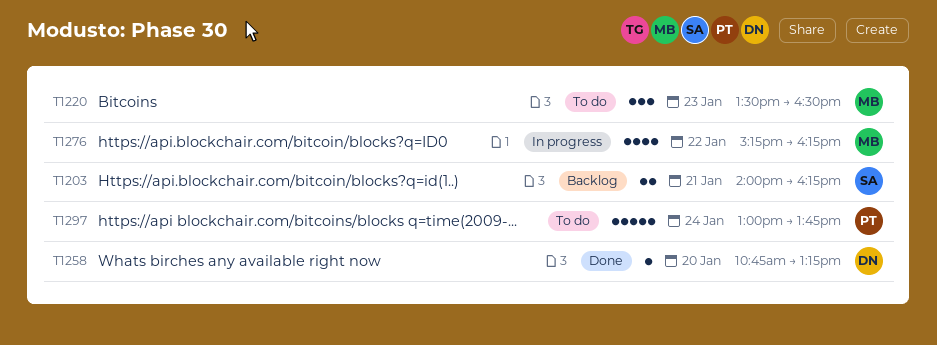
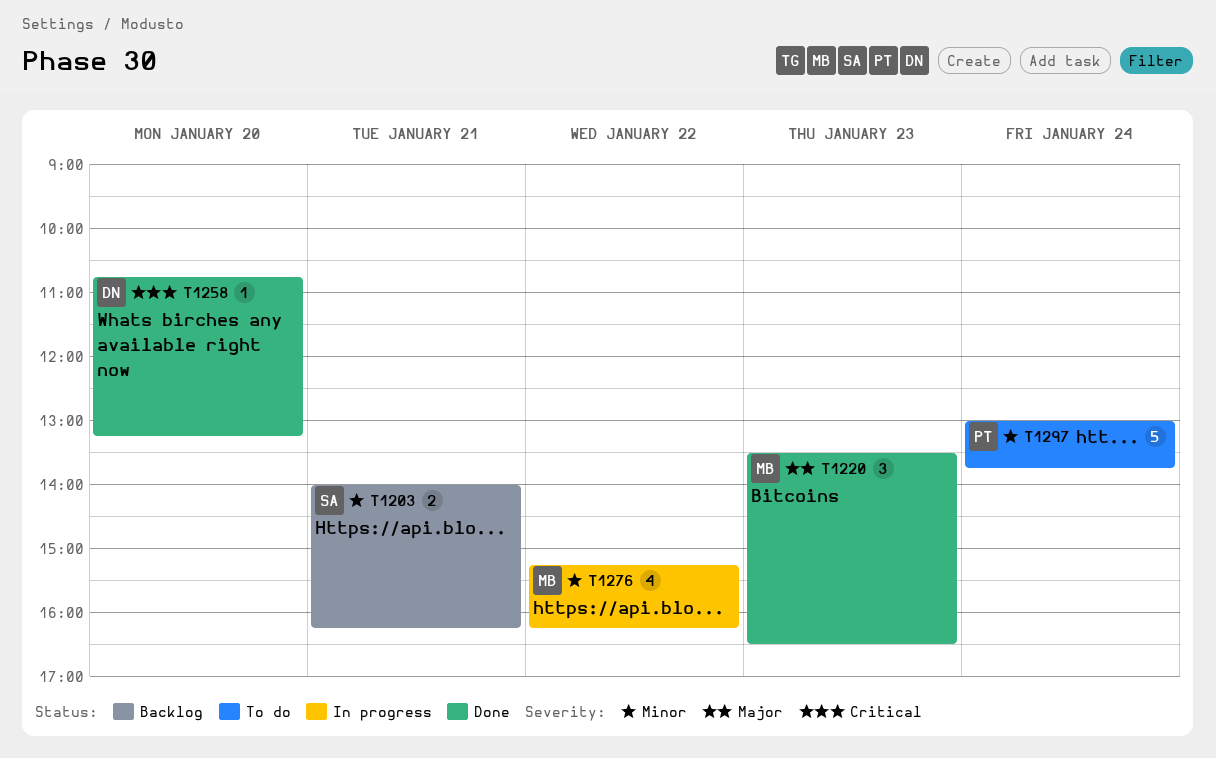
T1220, status: To do -> Done

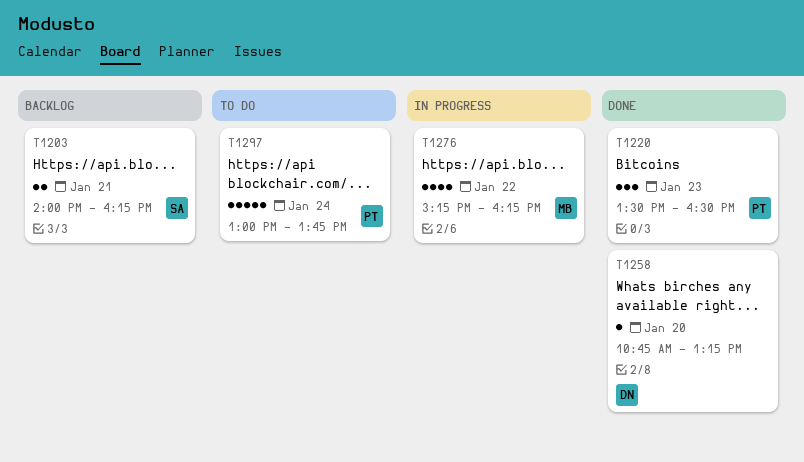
T1220, owner: MB -> PT

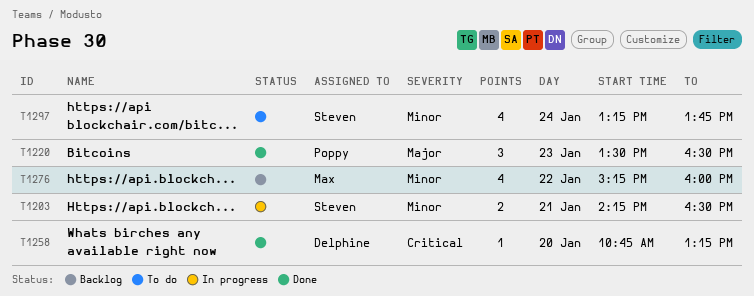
T1203, status: Backlog -> In progress
T1203, begins: 14:00 -> 14:15
T1203, ends: 16:15 -> 16:30
T1276, status: In progress -> Backlog
T1276, ends: 16:15 -> 16:00
T1297, owner: Poppy -> Steven
T1297, estimate: 5 -> 4
T1297, begins: 13:00 -> 13:15

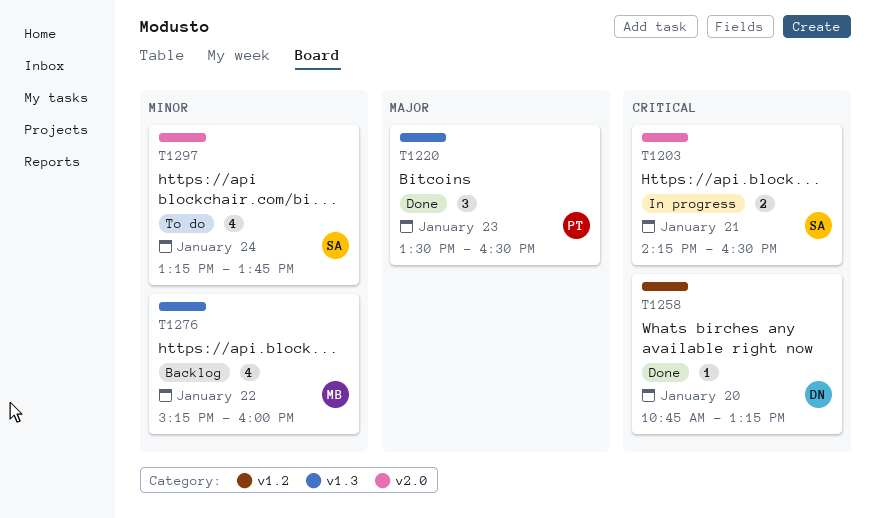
T1203, priority: Minor -> Critical

